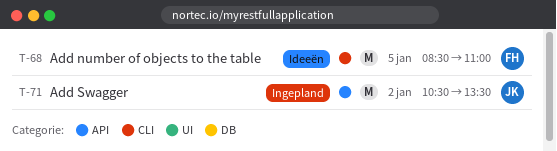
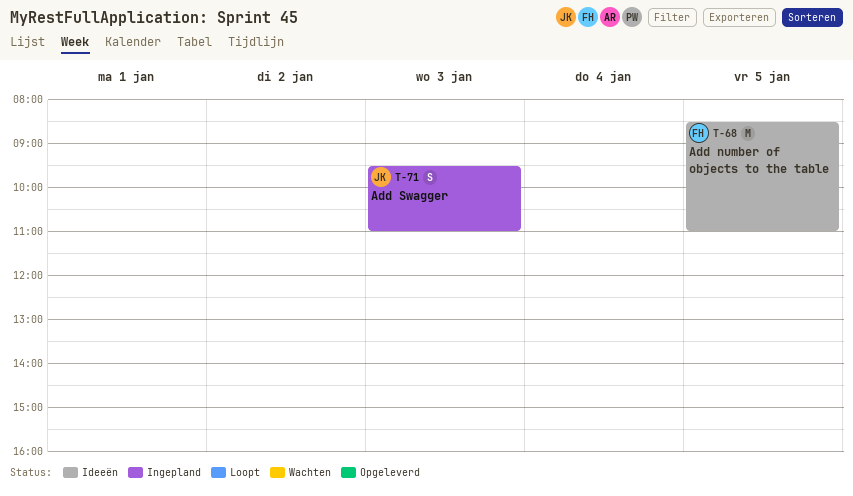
T-71, estimate: M -> S
T-71, day: Jan 2 -> Jan 3
T-71, begins: 10:30 -> 09:30
T-71, ends: 13:30 -> 11:00

